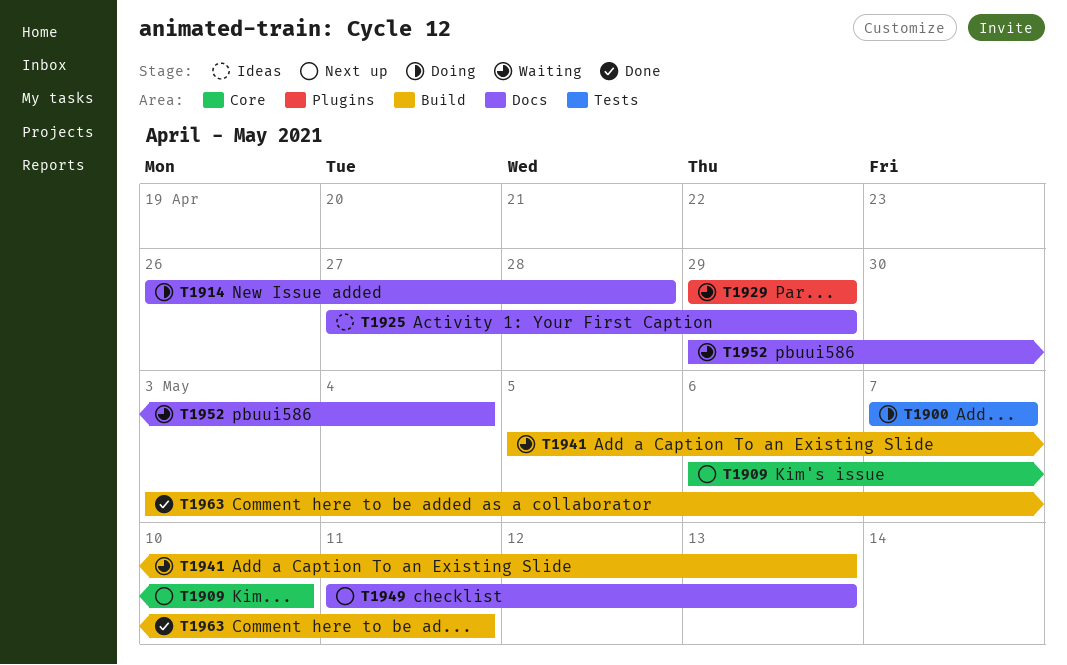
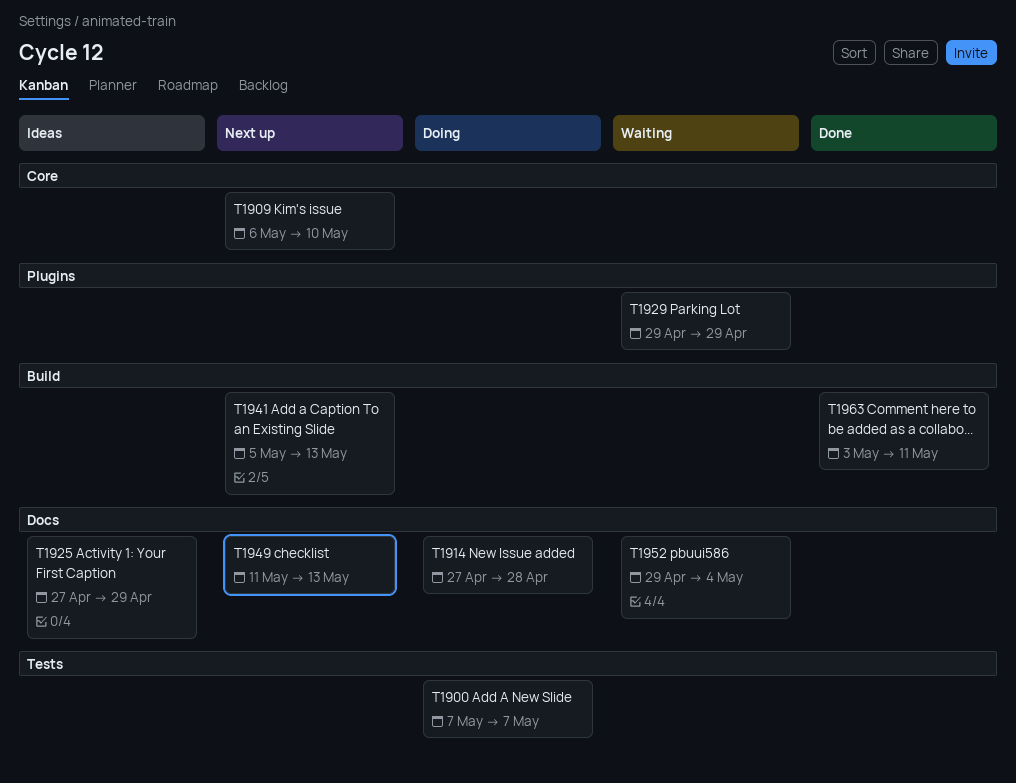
T1914, start: Apr 26 -> Apr 27
T1941, status: Waiting -> Next up

